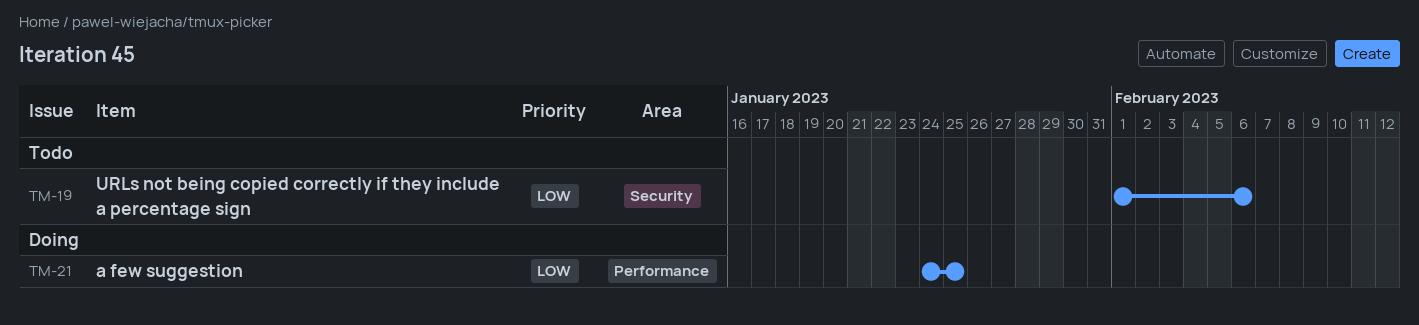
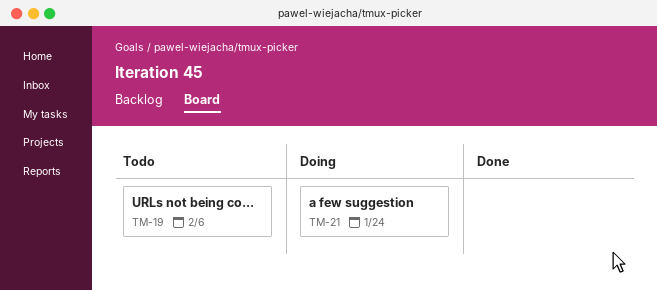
TM-21, due: Jan 25 -> Jan 24

